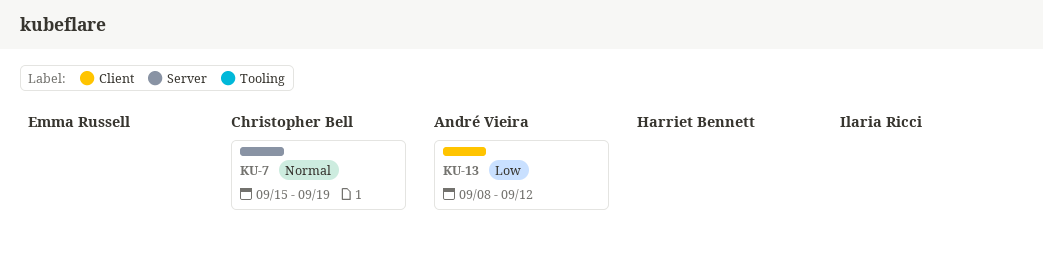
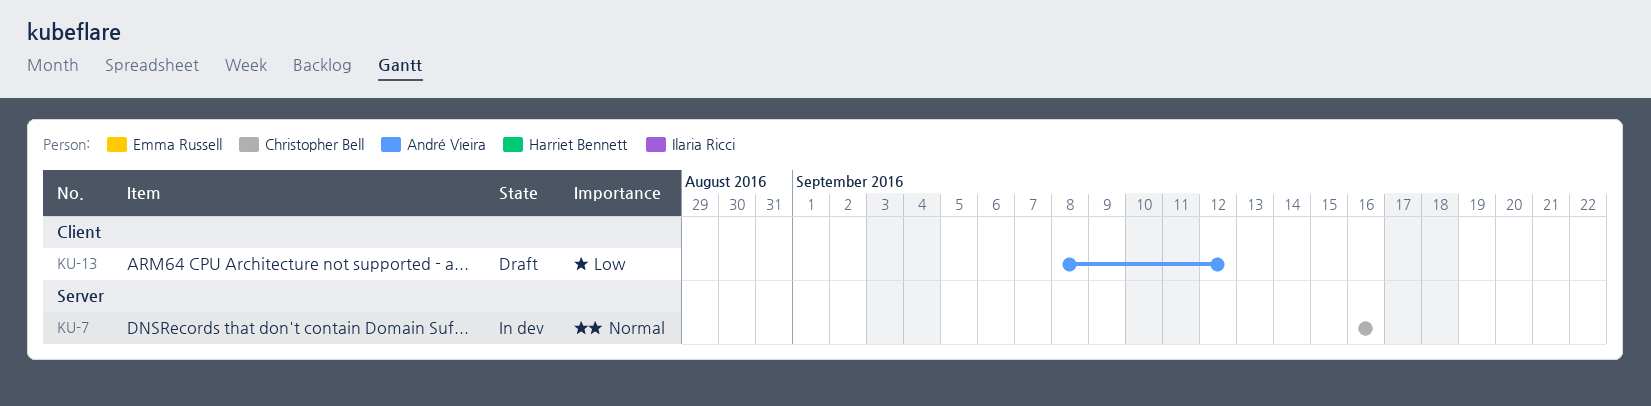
KU-7, start: Sep 15 -> Sep 16
KU-7, due: Sep 19 -> Sep 16

